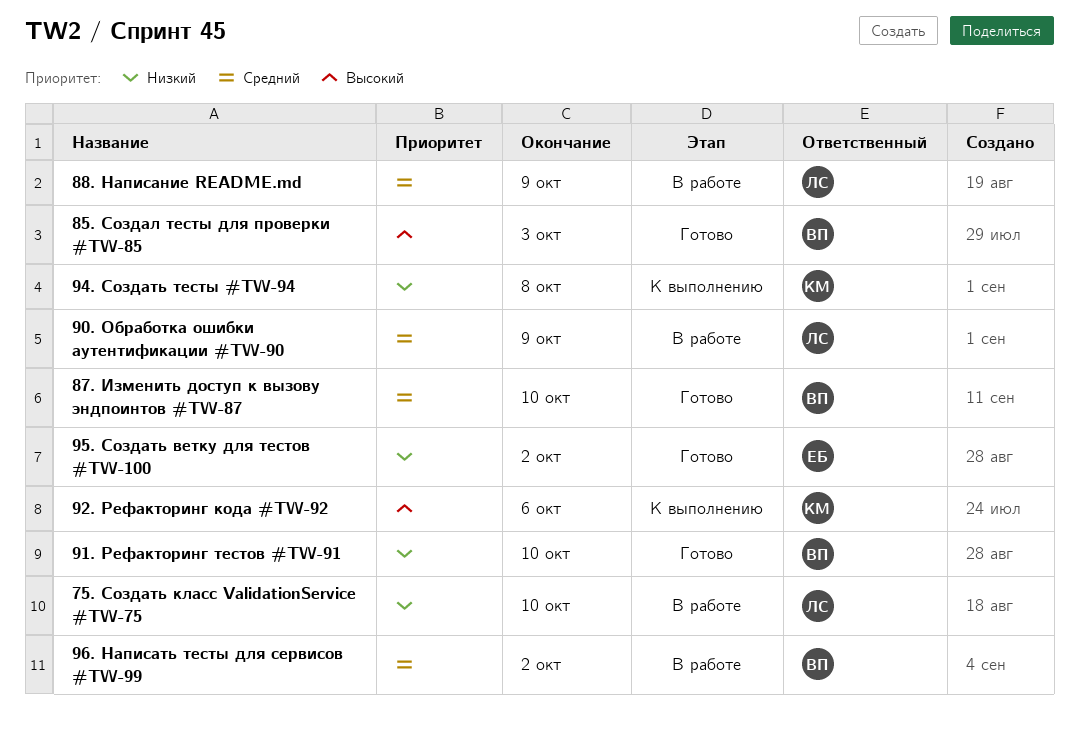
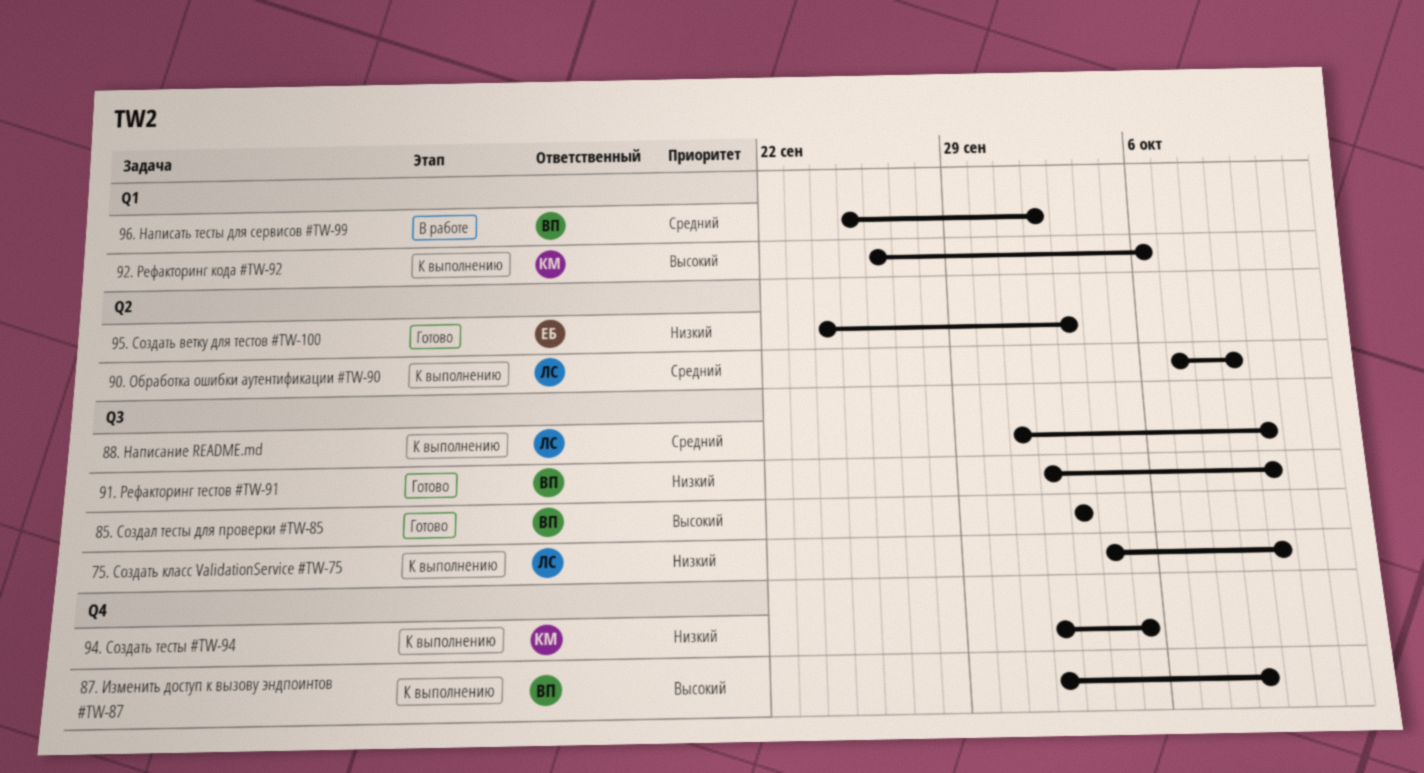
75. Создать класс ValidationService #TW-75, status: В работе -> К выполнению
87. Изменить доступ к вызову эндпоинтов #TW-87, status: Готово -> К выполнению
87. Изменить доступ к вызову эндпоинтов #TW-87, priority: Средний -> Высокий
87. Изменить доступ к вызову эндпоинтов #TW-87, due: Oct 10 -> Oct 9
88. Написание README.md, status: В работе -> К выполнению
88. Написание README.md, due: Oct 9 -> Oct 10
90. Обработка ошибки аутентификации #TW-90, status: В работе -> К выполнению
94. Создать тесты #TW-94, due: Oct 8 -> Oct 5
95. Создать ветку для тестов #TW-100, due: Oct 2 -> Oct 3

